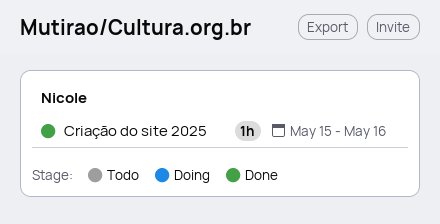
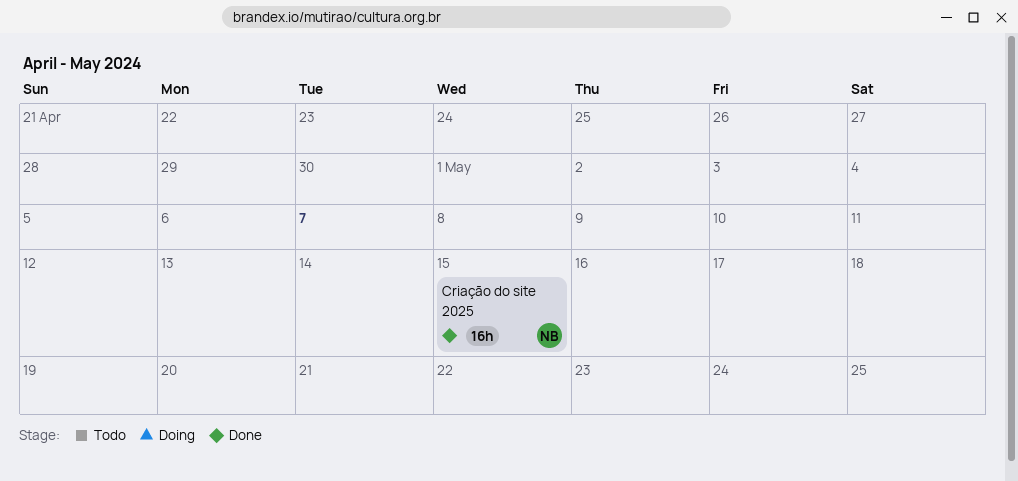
Criação do site 2025, estimate: 1h -> 16h
Criação do site 2025, due: May 16 -> May 15

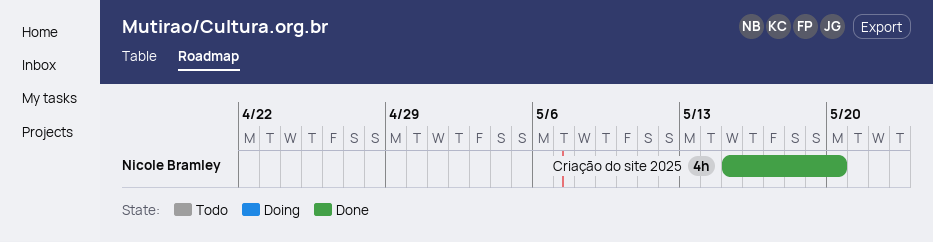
Criação do site 2025, estimate: 16h -> 4h
Criação do site 2025, due: May 15 -> May 20

